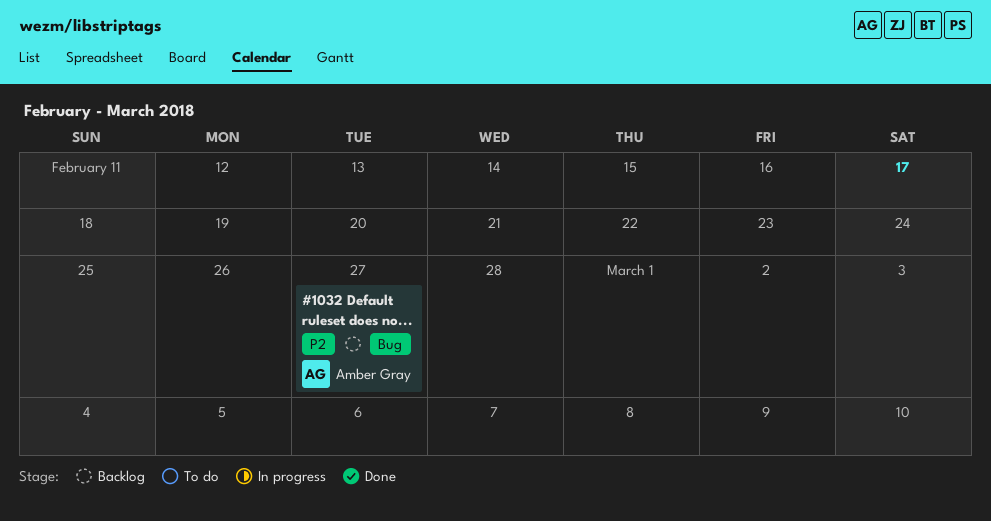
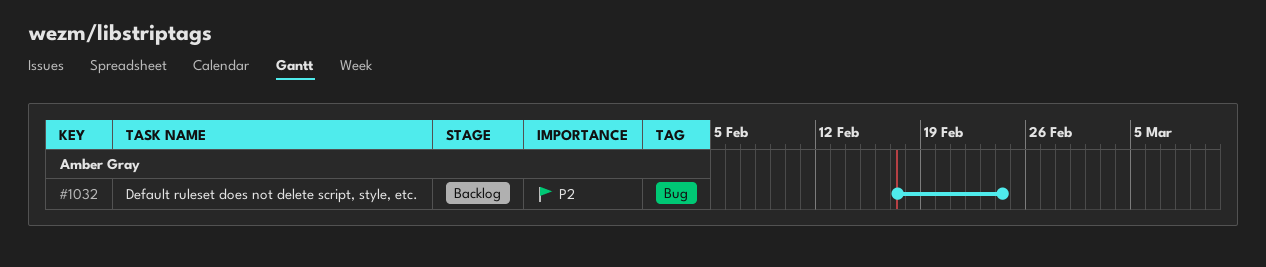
#1032, due: Feb 27 -> Feb 24

